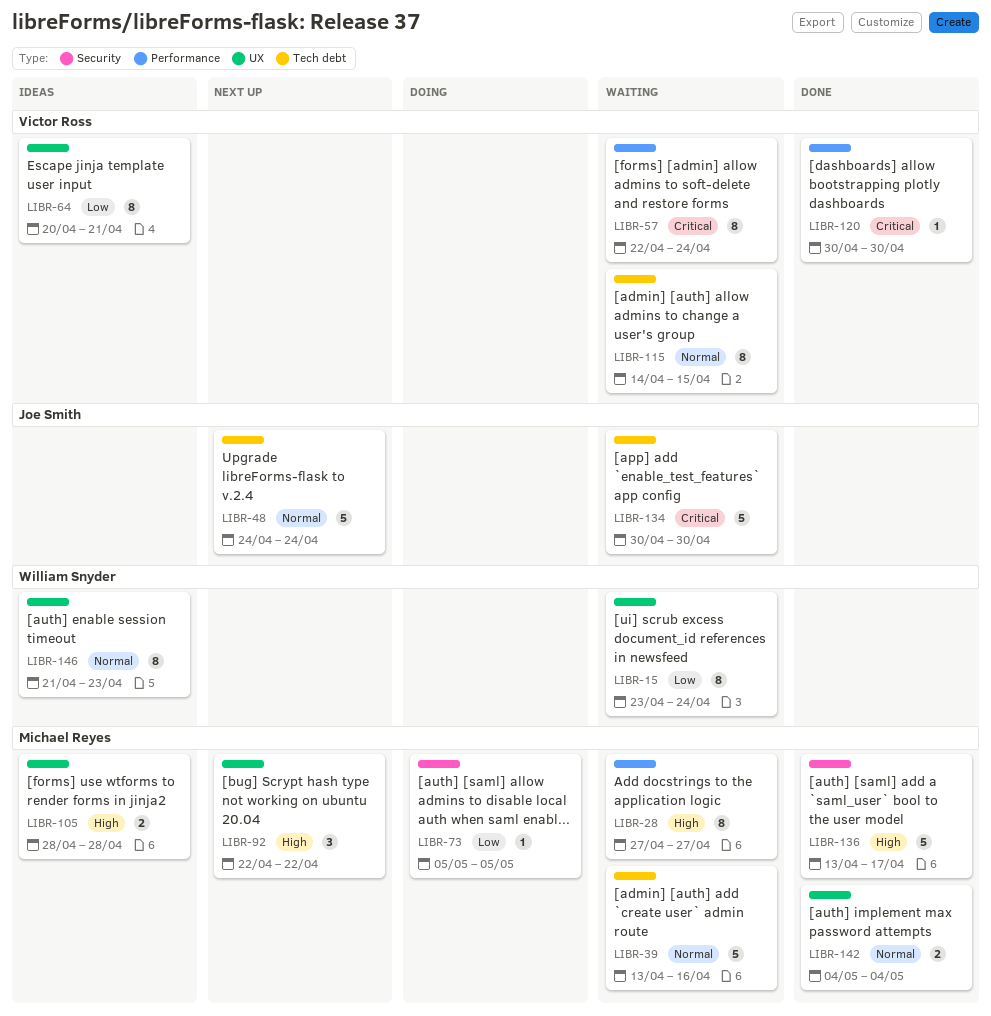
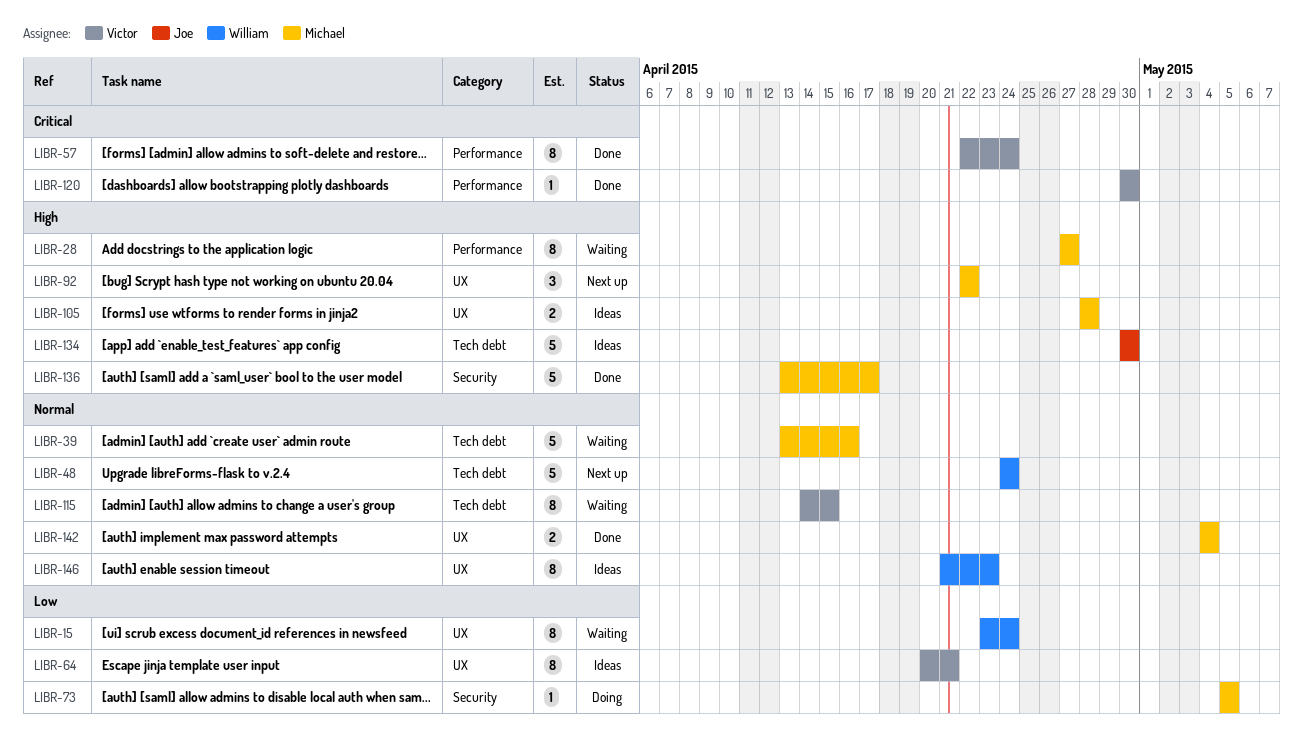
LIBR-48, owner: Joe Smith -> William Snyder
LIBR-57, status: Waiting -> Done
LIBR-134, status: Waiting -> Ideas
LIBR-134, priority: Critical -> High

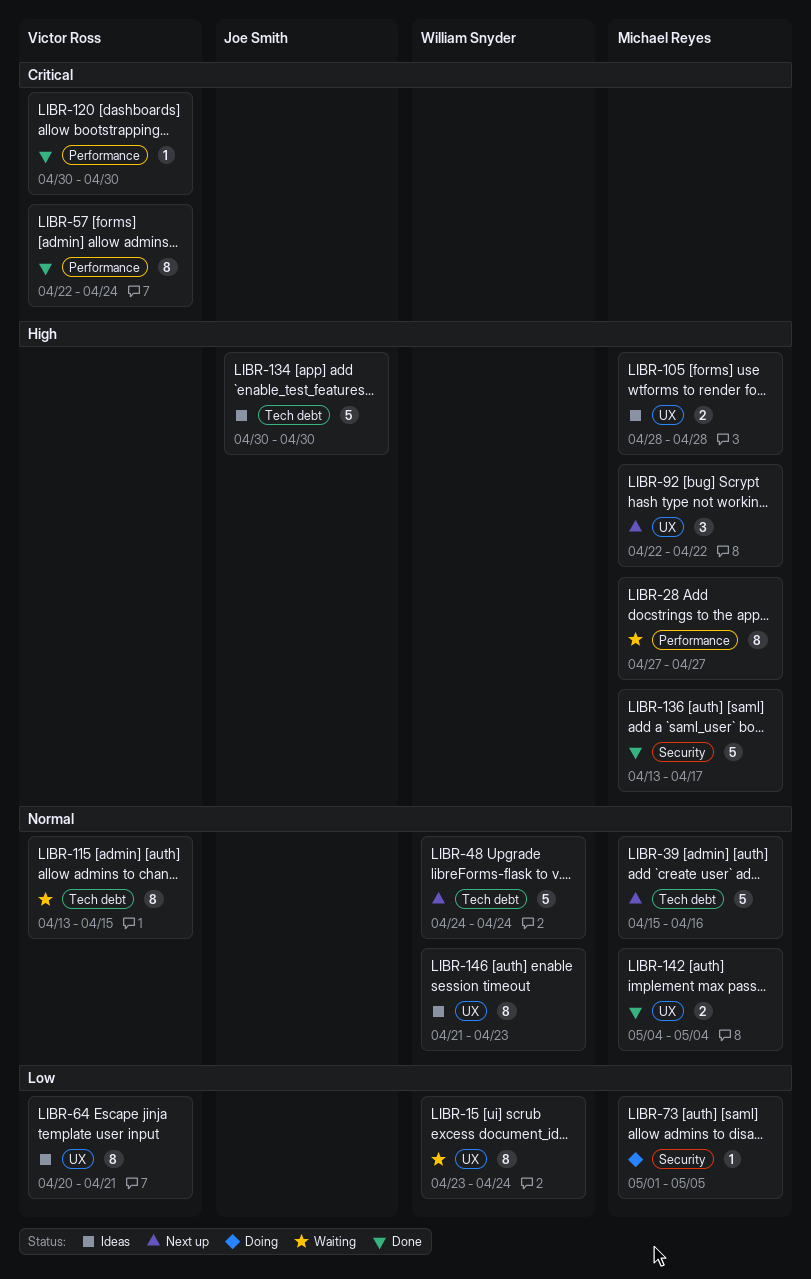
LIBR-39, status: Waiting -> Next up
LIBR-39, start: Apr 13 -> Apr 15
LIBR-73, start: May 5 -> May 1
LIBR-115, start: Apr 14 -> Apr 13

